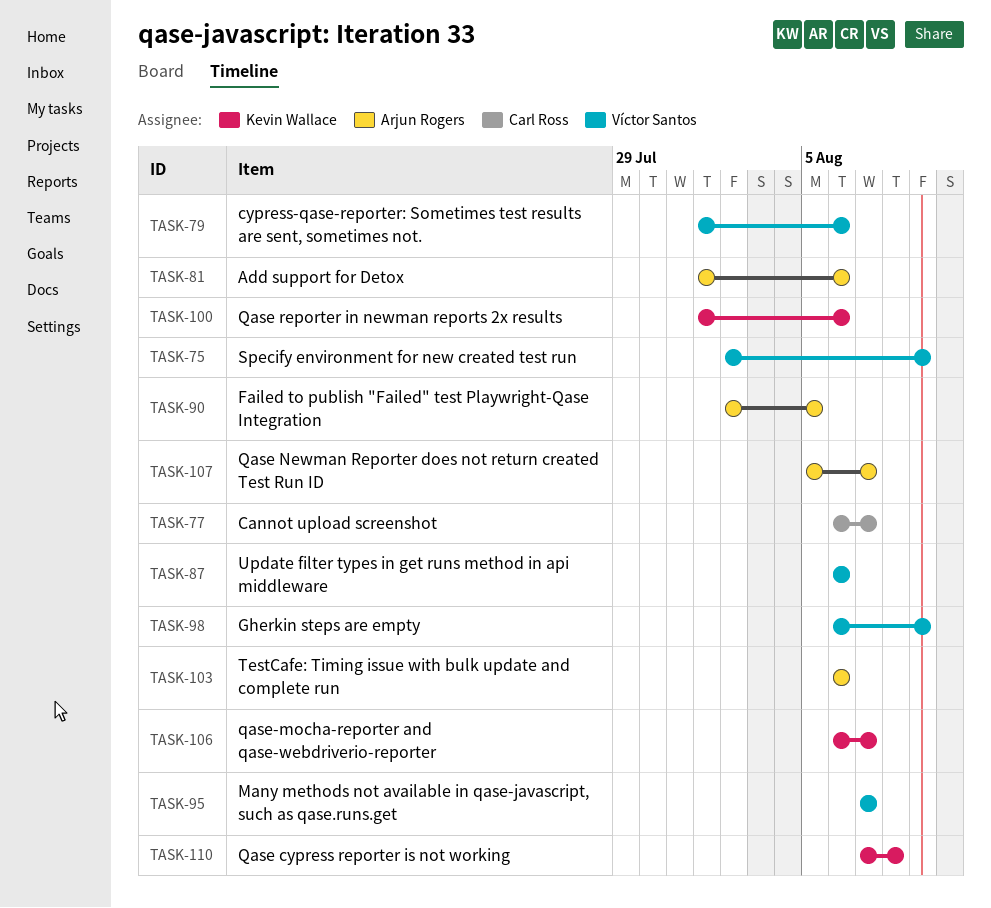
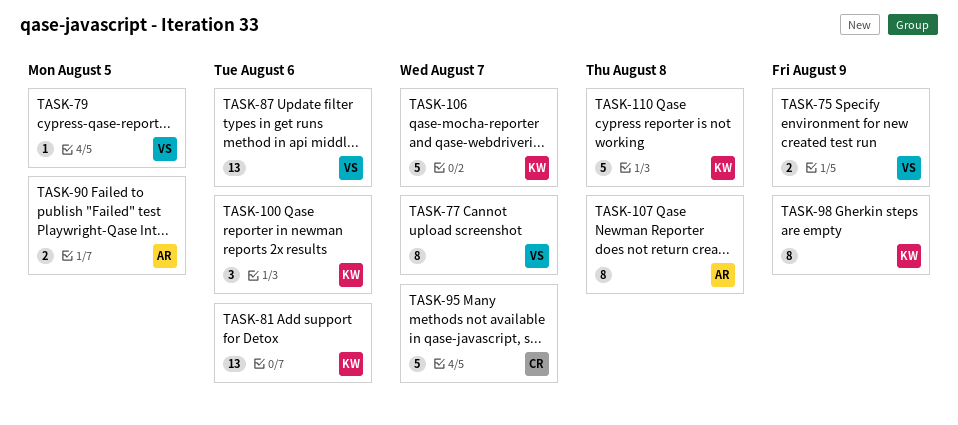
TASK-77, owner: Carl Ross -> Víctor Santos
TASK-79, due: Aug 6 -> Aug 5
TASK-81, owner: Arjun Rogers -> Kevin Wallace
TASK-95, owner: Víctor Santos -> Carl Ross
TASK-98, owner: Víctor Santos -> Kevin Wallace
TASK-103: present -> none
TASK-107, due: Aug 7 -> Aug 8

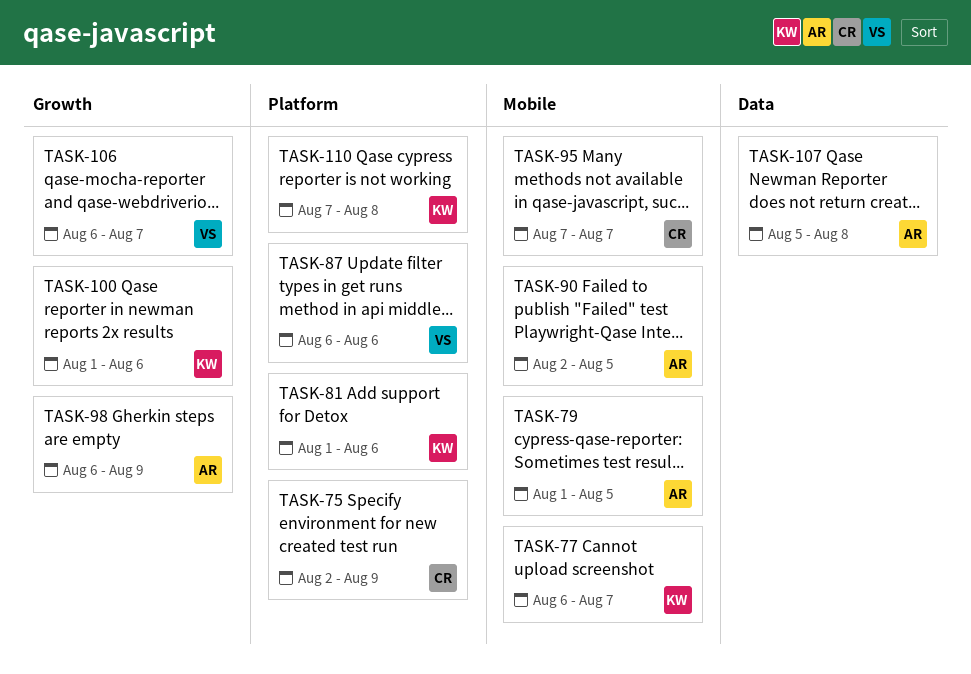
TASK-75, owner: VS -> CR
TASK-77, owner: VS -> KW
TASK-79, owner: VS -> AR
TASK-98, owner: KW -> AR
TASK-106, owner: KW -> VS

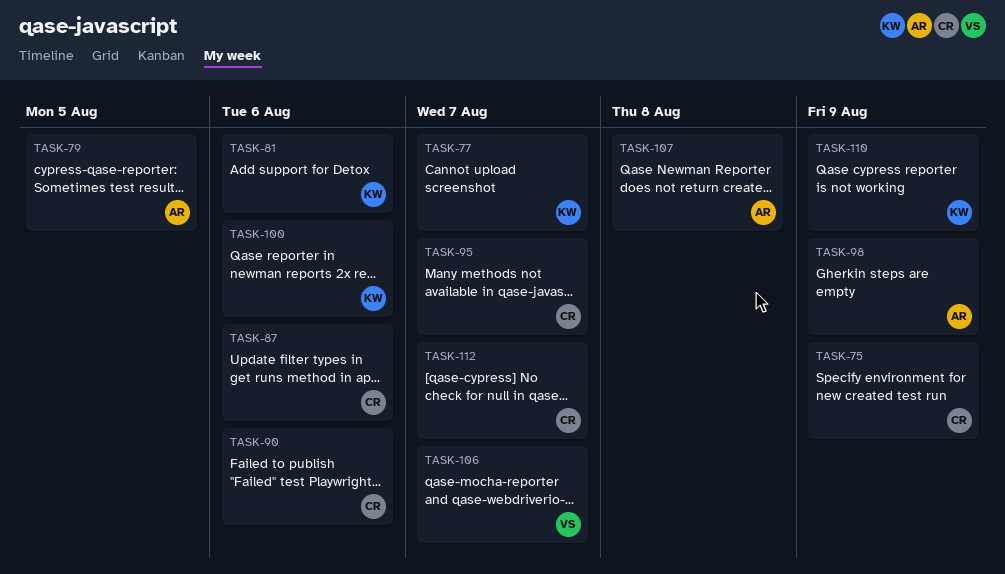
TASK-87, owner: VS -> CR
TASK-90, owner: AR -> CR
TASK-90, due: Aug 5 -> Aug 6
TASK-110, due: Aug 8 -> Aug 9
TASK-112: none -> present

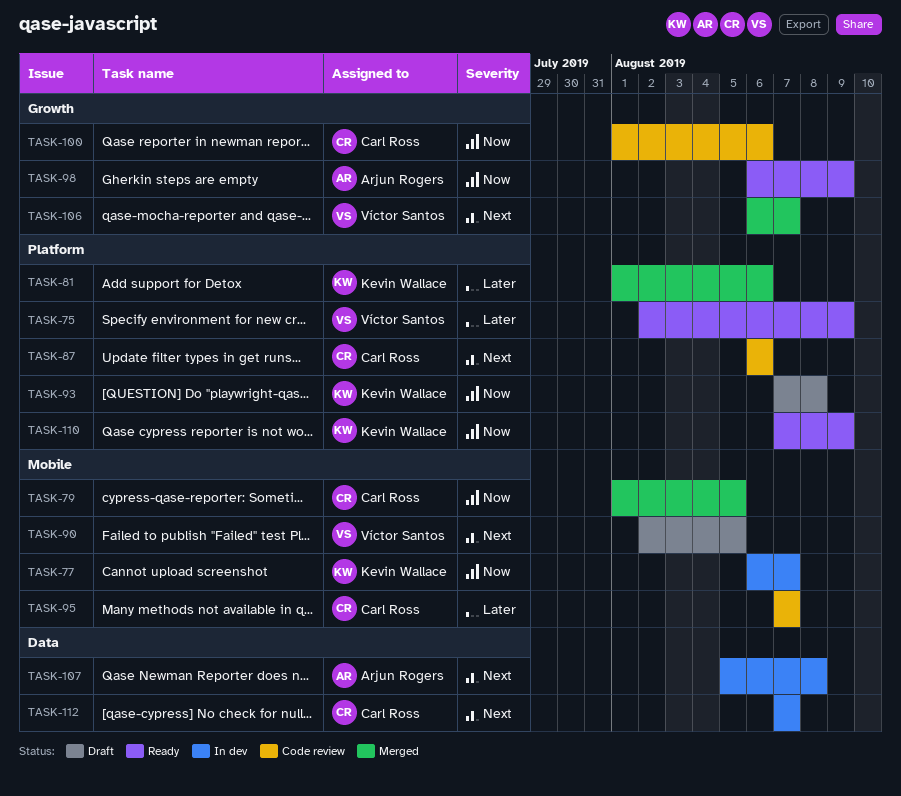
TASK-75, owner: Carl Ross -> Víctor Santos
TASK-79, owner: Arjun Rogers -> Carl Ross
TASK-90, owner: Carl Ross -> Víctor Santos
TASK-90, due: Aug 6 -> Aug 5
TASK-93: none -> present
TASK-100, owner: Kevin Wallace -> Carl Ross

